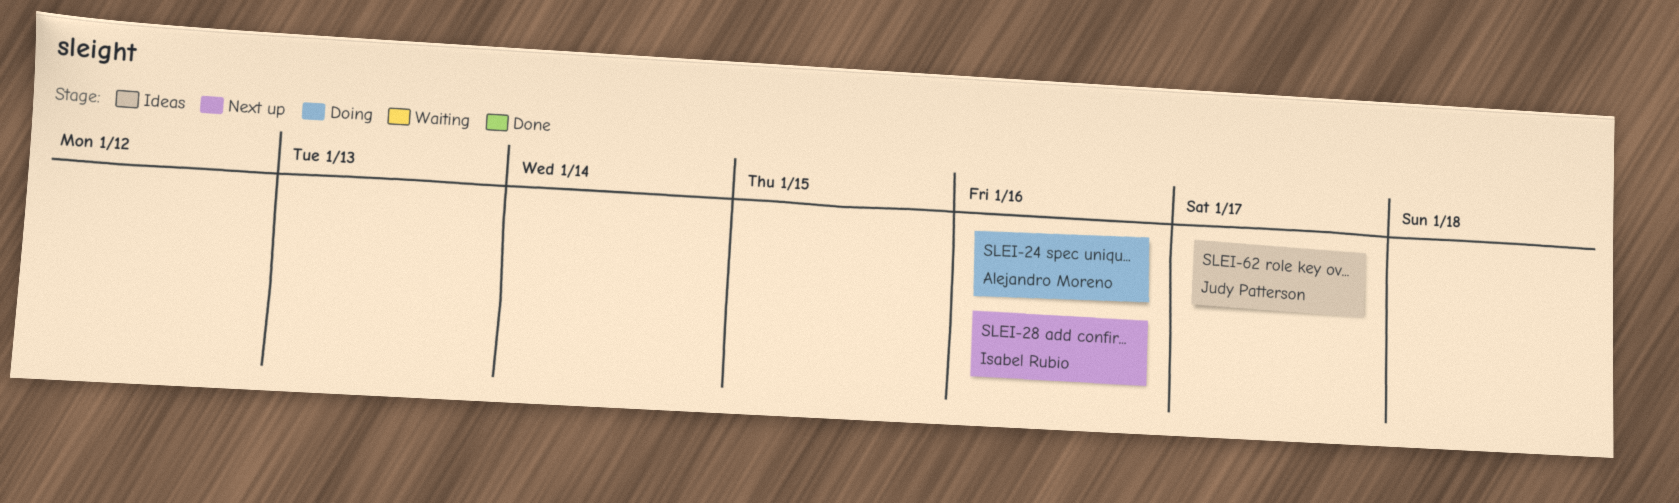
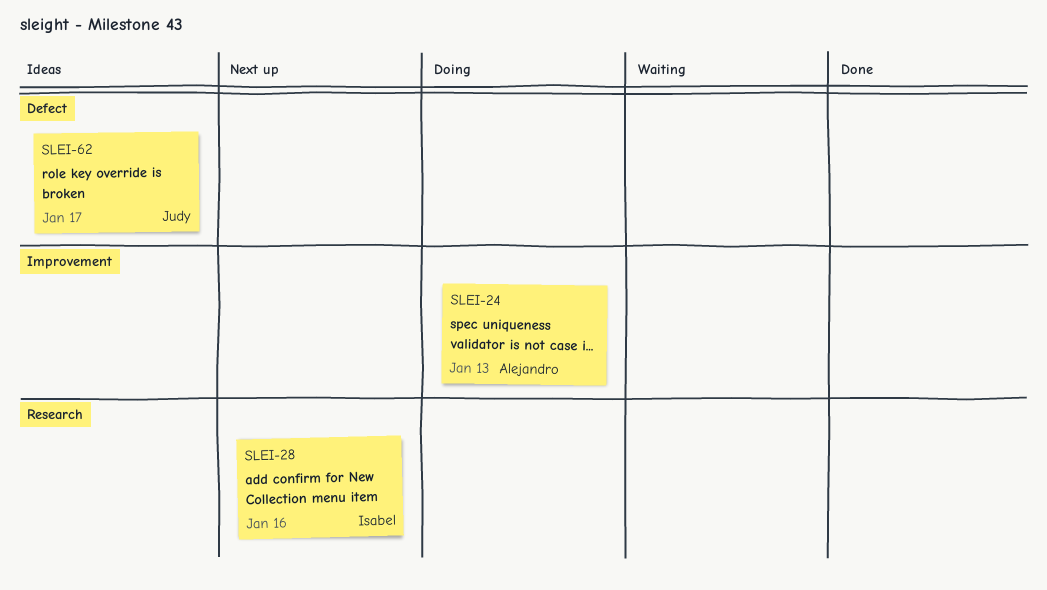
SLEI-24, due: Jan 16 -> Jan 13

